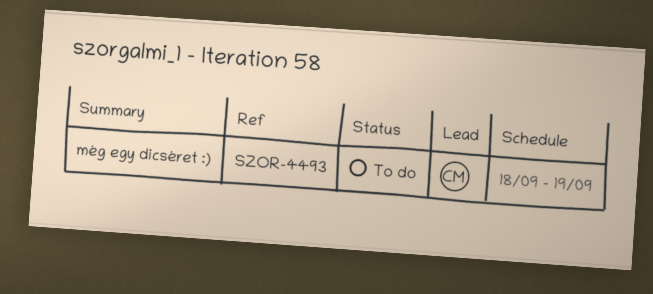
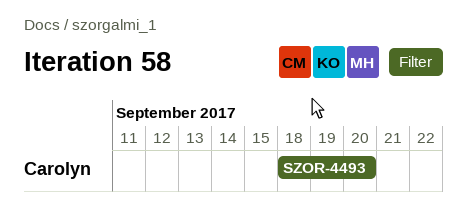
SZOR-4493, due: Sep 19 -> Sep 20

